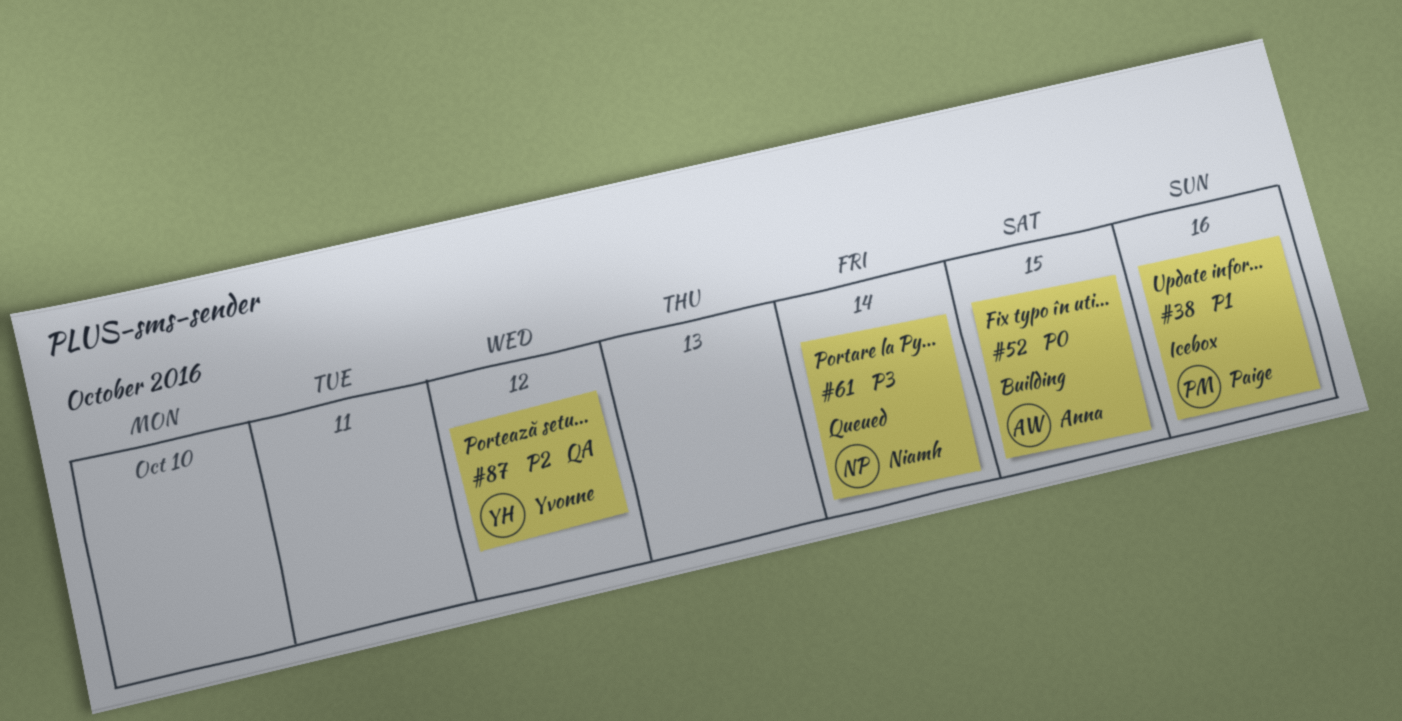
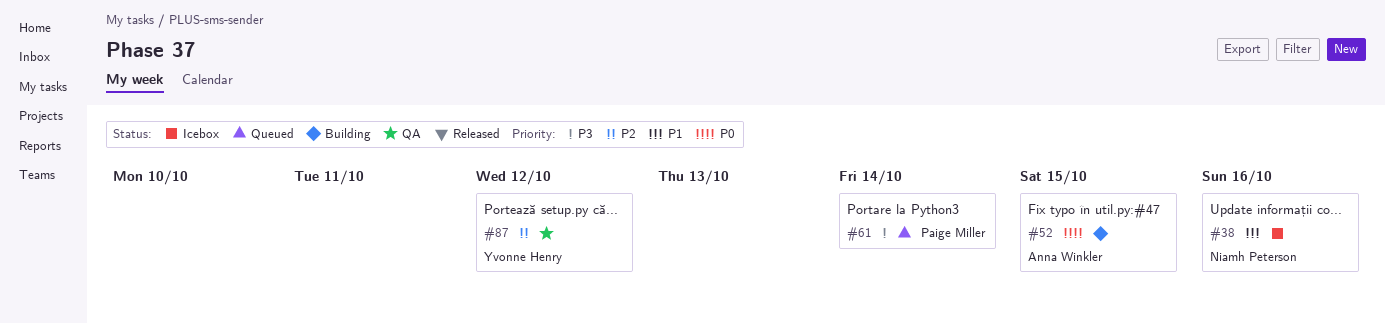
#38, owner: Paige Miller -> Niamh Peterson
#61, owner: Niamh Peterson -> Paige Miller

